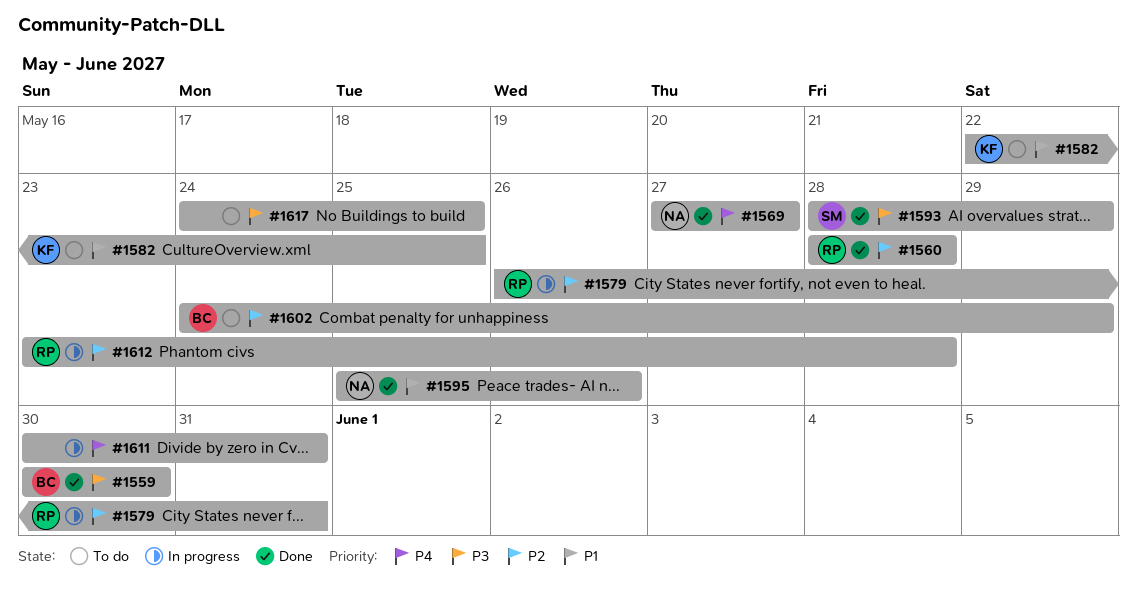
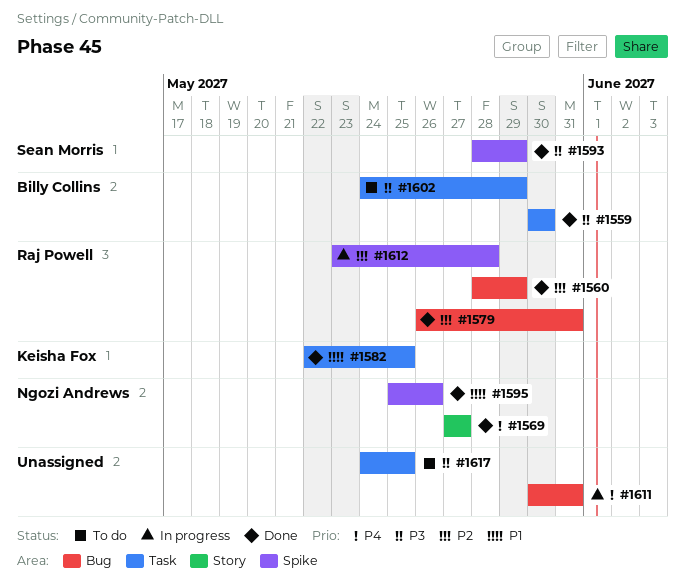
#1560, due: May 28 -> May 29
#1579, status: In progress -> Done
#1582, status: To do -> Done
#1602, priority: P2 -> P3

